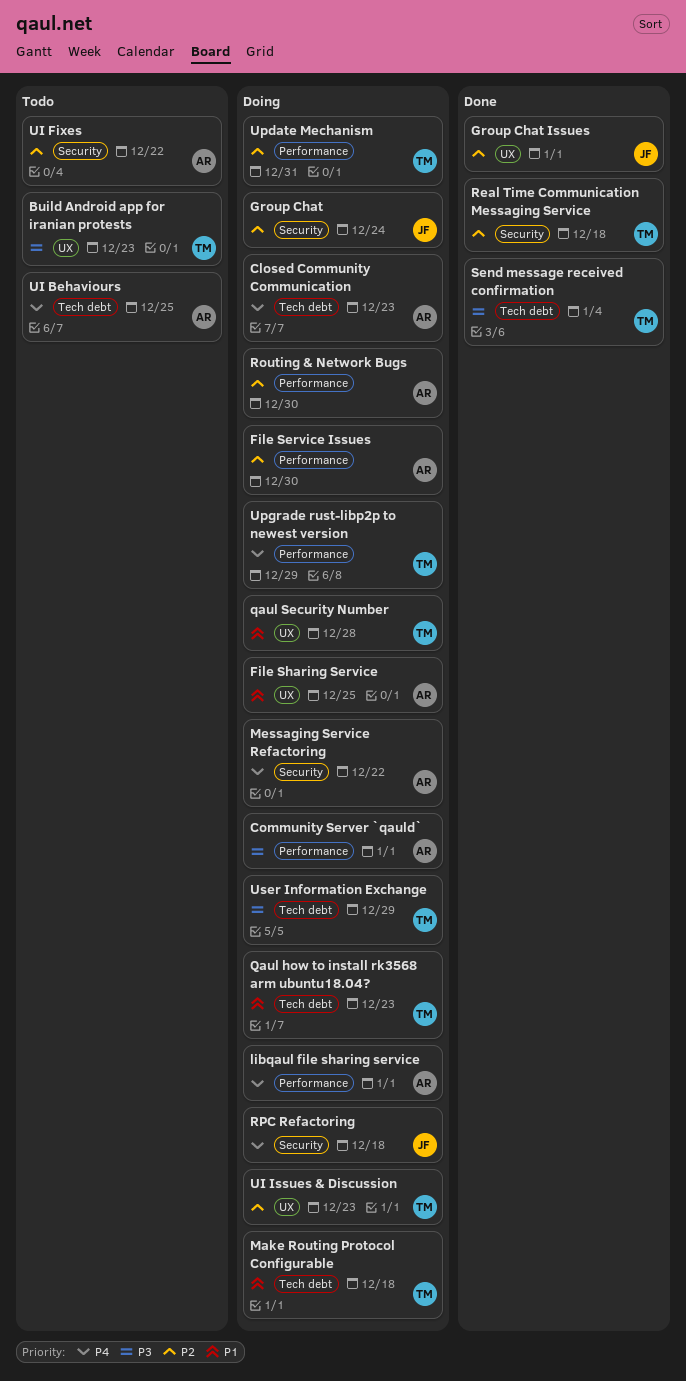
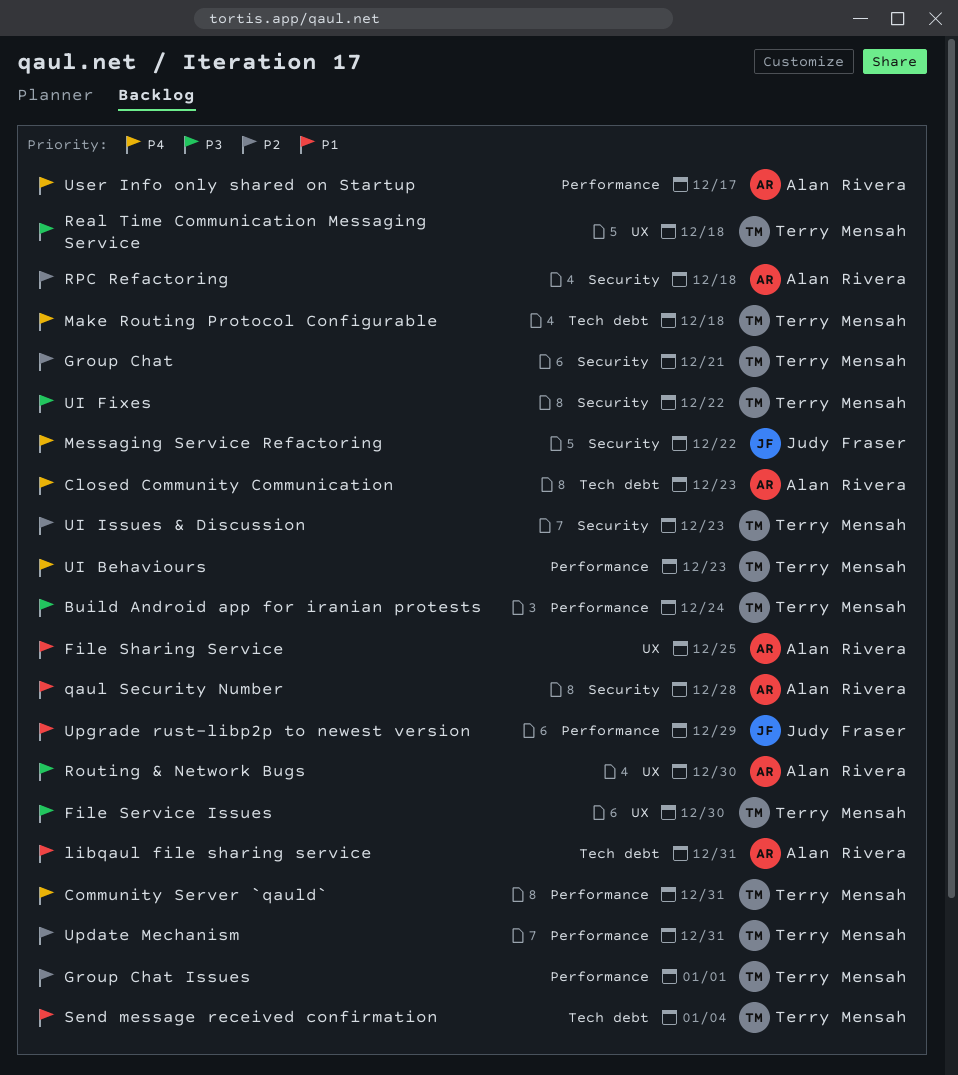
Build Android app for iranian protests, label: UX -> Performance
Build Android app for iranian protests, due: Dec 23 -> Dec 24
Community Server `qauld`, owner: Alan Rivera -> Terry Mensah
Community Server `qauld`, priority: P3 -> P4
Community Server `qauld`, due: Jan 1 -> Dec 31
File Service Issues, owner: Alan Rivera -> Terry Mensah
File Service Issues, priority: P2 -> P3
File Service Issues, label: Performance -> UX
Group Chat, owner: Judy Fraser -> Terry Mensah
Group Chat, due: Dec 24 -> Dec 21
Group Chat Issues, owner: Judy Fraser -> Terry Mensah
Group Chat Issues, label: UX -> Performance
libqaul file sharing service, priority: P4 -> P1
libqaul file sharing service, label: Performance -> Tech debt
libqaul file sharing service, due: Jan 1 -> Dec 31
Make Routing Protocol Configurable, priority: P1 -> P4
Messaging Service Refactoring, owner: Alan Rivera -> Judy Fraser
Qaul how to install rk3568 arm ubuntu18.04?: present -> none
qaul Security Number, owner: Terry Mensah -> Alan Rivera
qaul Security Number, label: UX -> Security
Real Time Communication Messaging Service, priority: P2 -> P3
Real Time Communication Messaging Service, label: Security -> UX
Routing & Network Bugs, priority: P2 -> P3
Routing & Network Bugs, label: Performance -> UX
RPC Refactoring, owner: Judy Fraser -> Alan Rivera
RPC Refactoring, priority: P4 -> P2
Send message received confirmation, priority: P3 -> P1
UI Behaviours, owner: Alan Rivera -> Terry Mensah
UI Behaviours, label: Tech debt -> Performance
UI Behaviours, due: Dec 25 -> Dec 23
UI Fixes, owner: Alan Rivera -> Terry Mensah
UI Fixes, priority: P2 -> P3
UI Issues & Discussion, label: UX -> Security
Upgrade rust-libp2p to newest version, owner: Terry Mensah -> Judy Fraser
Upgrade rust-libp2p to newest version, priority: P4 -> P1
User Info only shared on Startup: none -> present
User Information Exchange: present -> none

